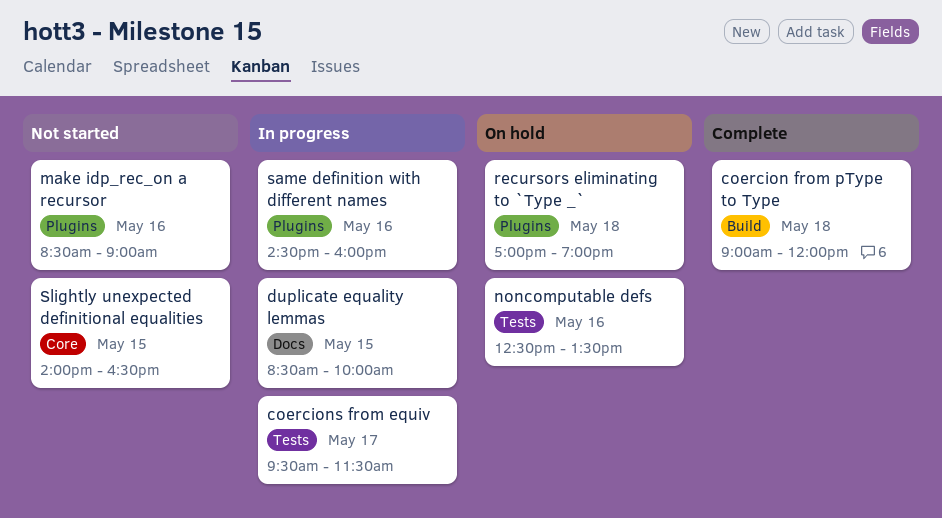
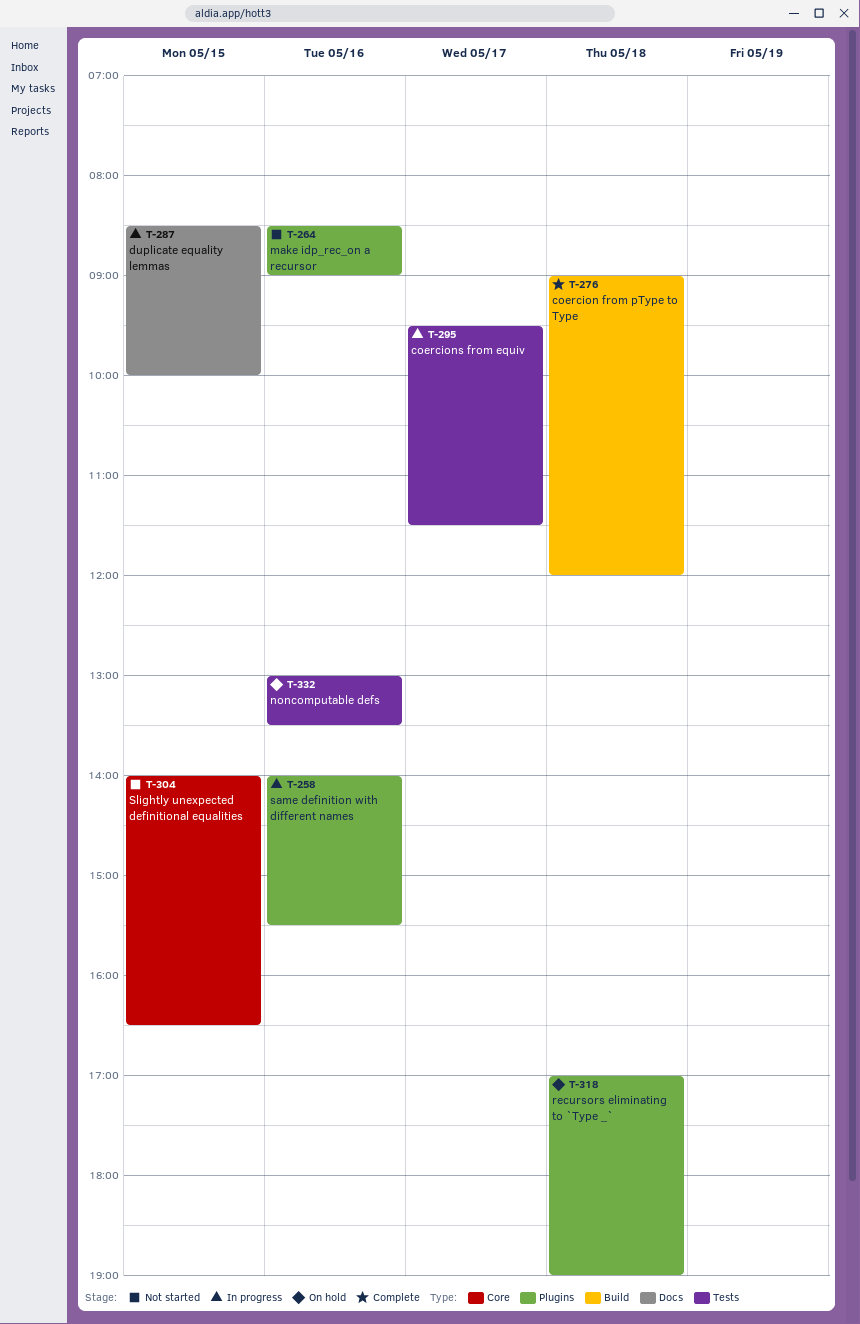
noncomputable defs, begins: 12:30 -> 13:00
same definition with different names, begins: 14:30 -> 14:00
same definition with different names, ends: 16:00 -> 15:30

